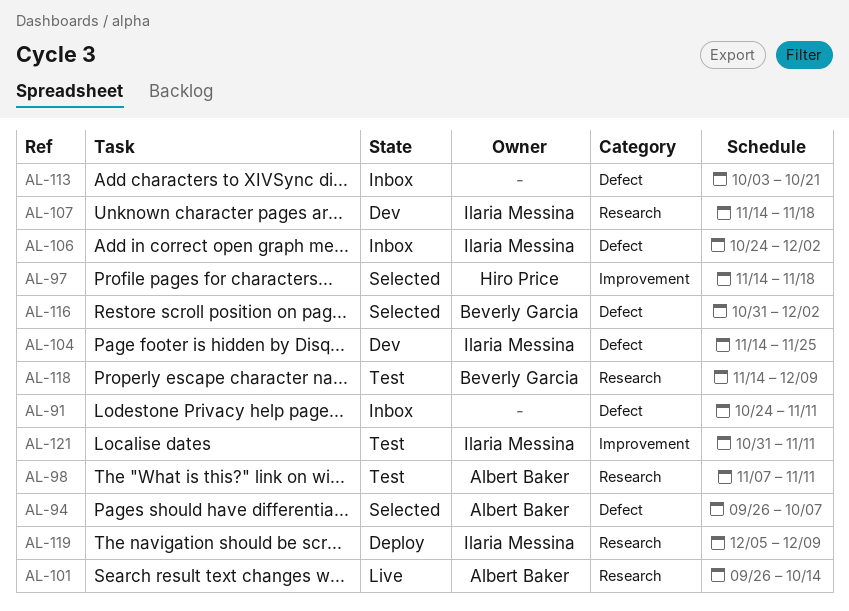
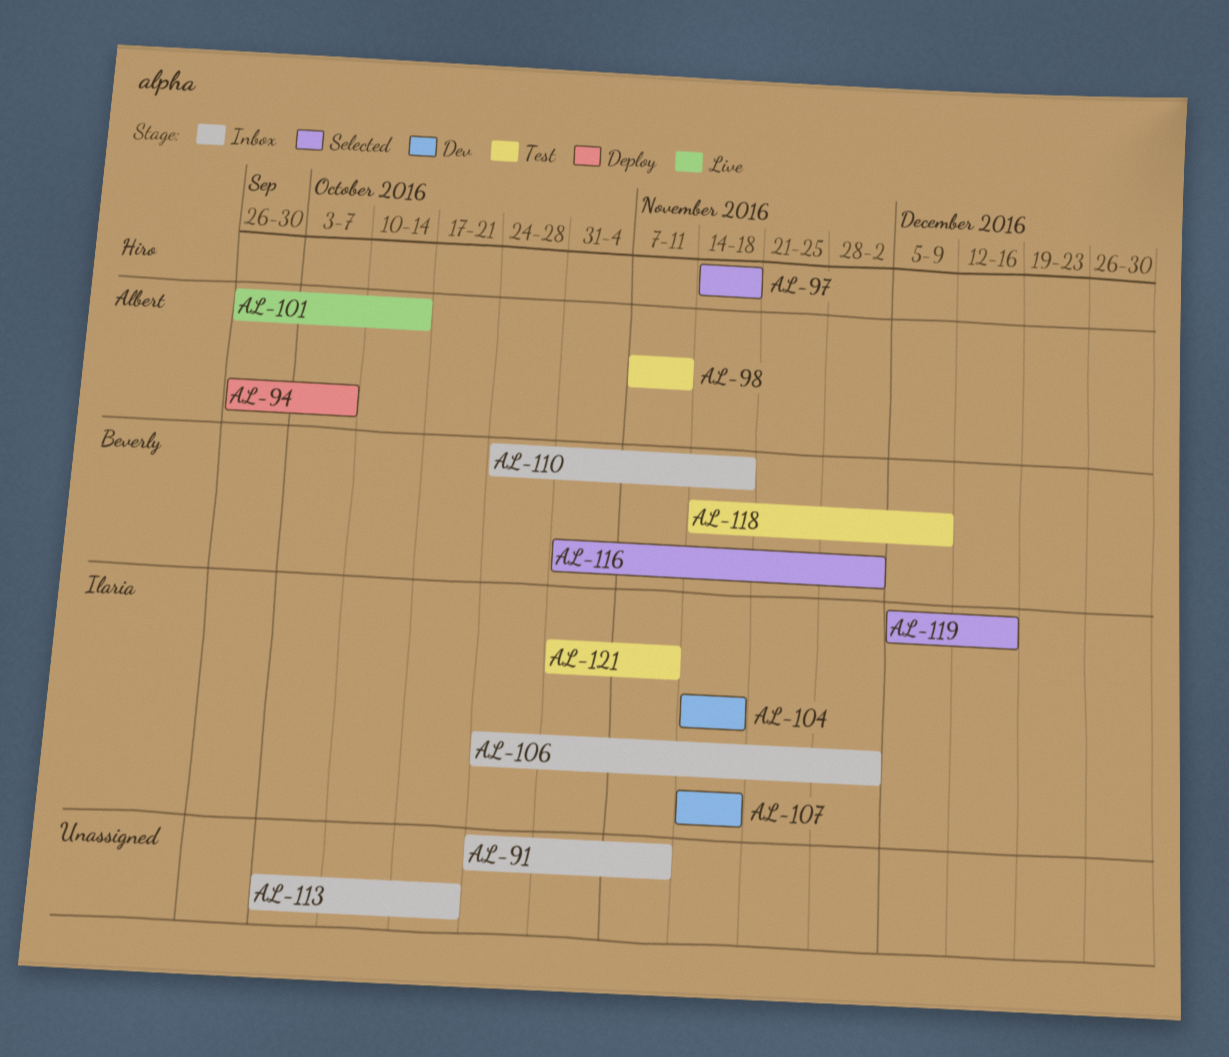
AL-94, status: Selected -> Deploy
AL-104, due: Nov 25 -> Nov 18
AL-110: none -> present
AL-119, status: Deploy -> Selected
AL-119, due: Dec 9 -> Dec 16

